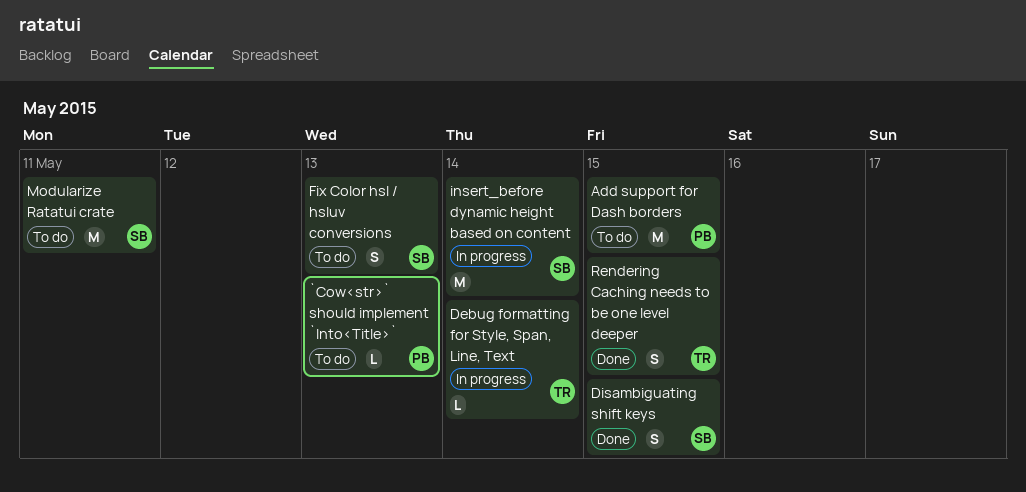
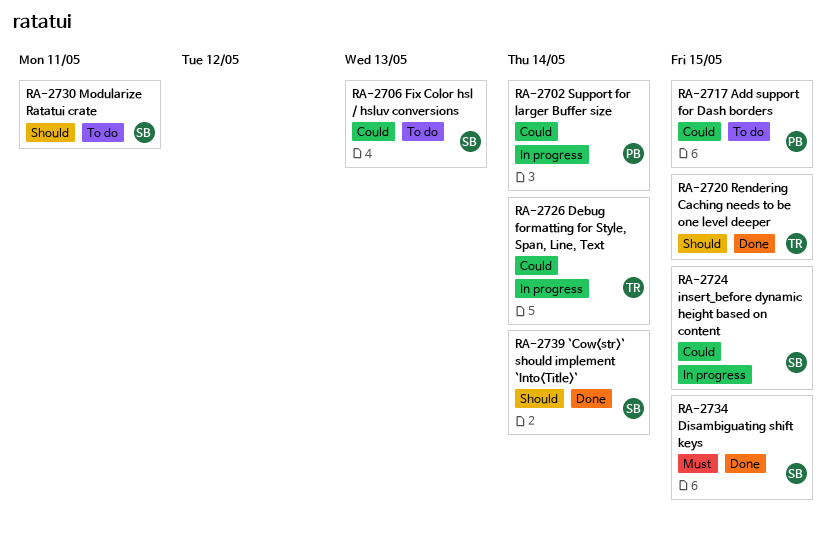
`Cow<str>` should implement `Into<Title>`, status: To do -> Done
`Cow<str>` should implement `Into<Title>`, owner: PB -> SB
`Cow<str>` should implement `Into<Title>`, due: May 13 -> May 14
insert_before dynamic height based on content, due: May 14 -> May 15
Support for larger Buffer size: none -> present

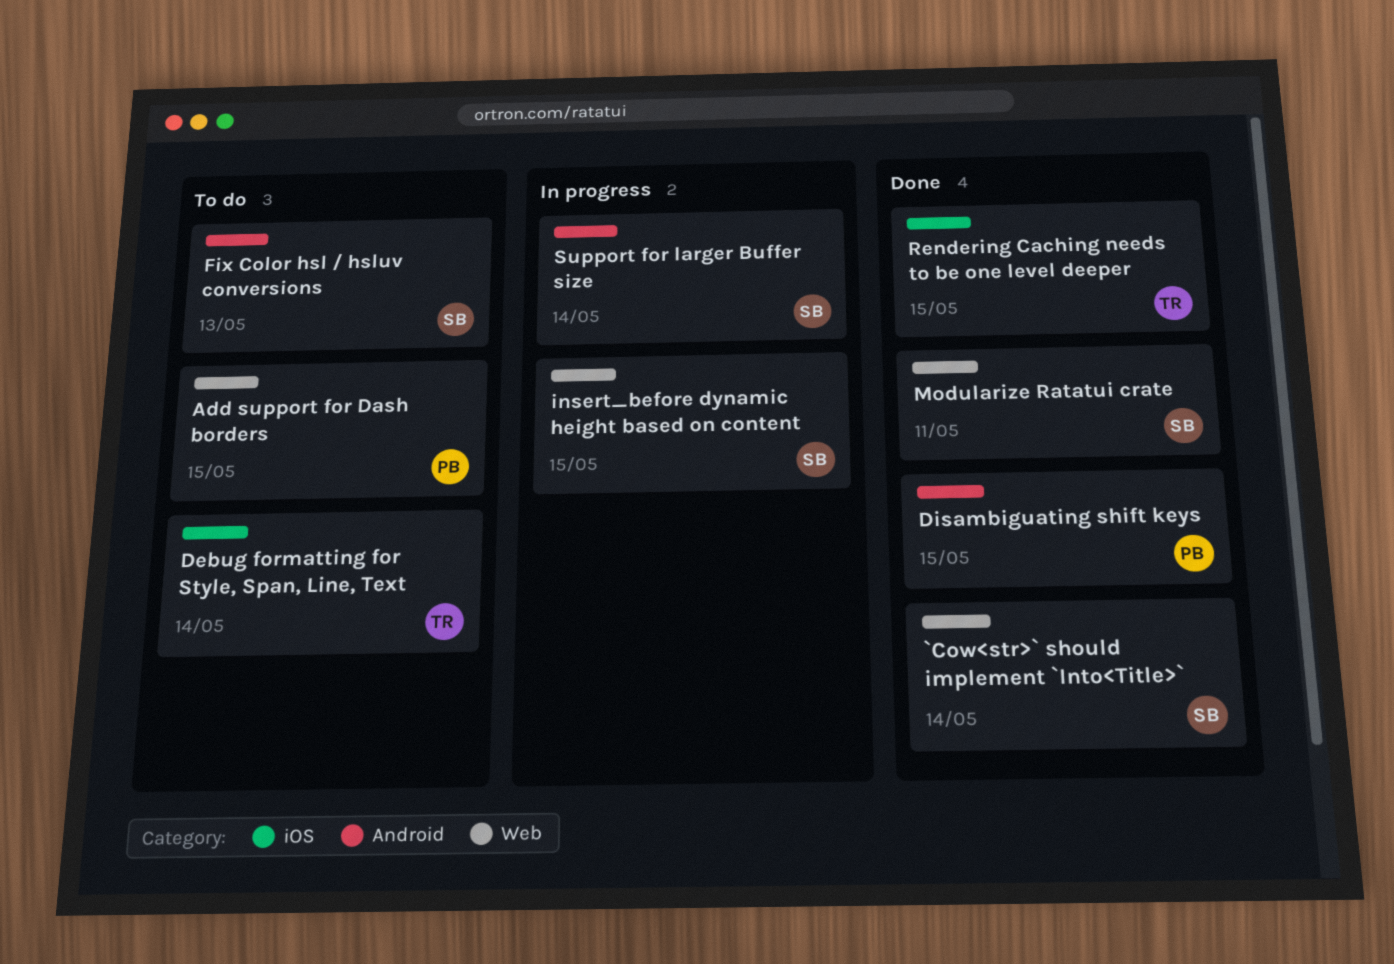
Debug formatting for Style, Span, Line, Text, status: In progress -> To do
Disambiguating shift keys, owner: SB -> PB
Modularize Ratatui crate, status: To do -> Done
Support for larger Buffer size, owner: PB -> SB

